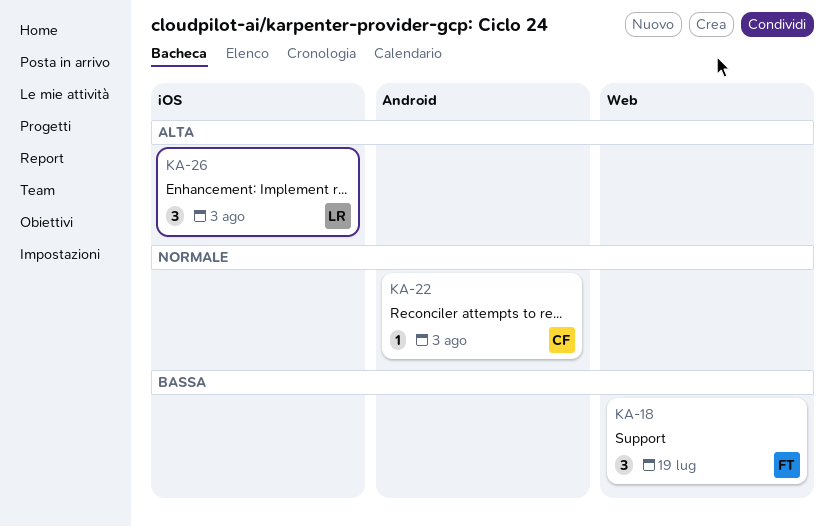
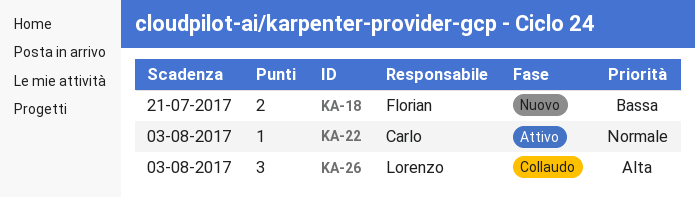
KA-18, estimate: 3 -> 2
KA-18, due: Jul 19 -> Jul 21

